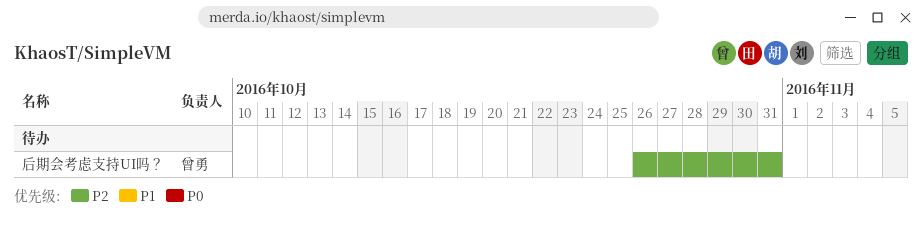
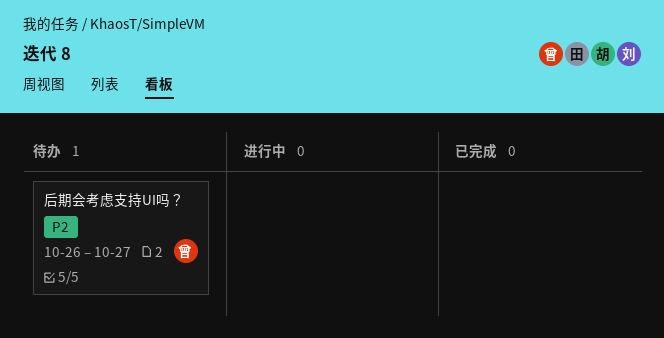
后期会考虑支持UI吗？, due: Oct 31 -> Oct 27

